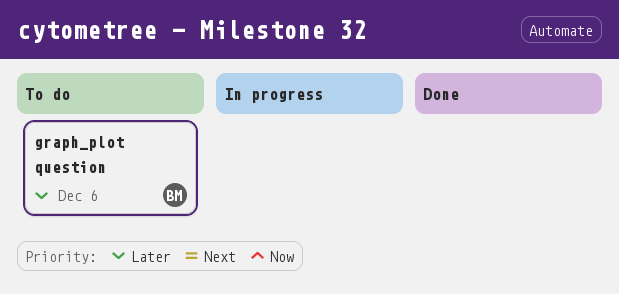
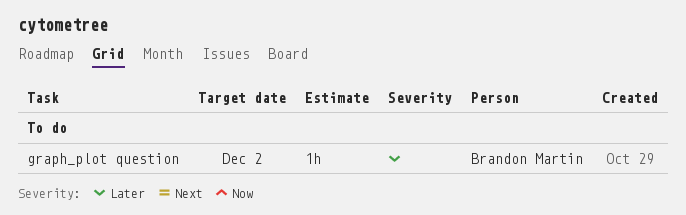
graph_plot question, due: Dec 6 -> Dec 2

